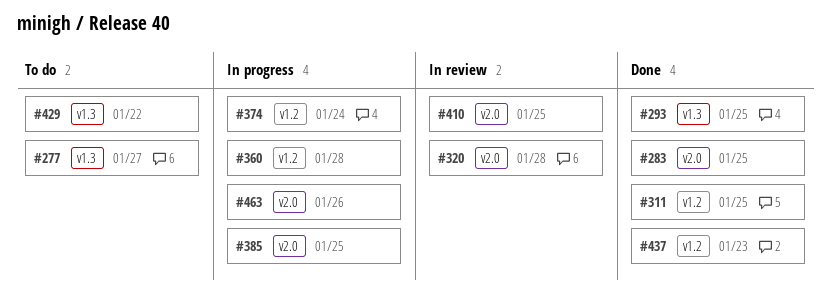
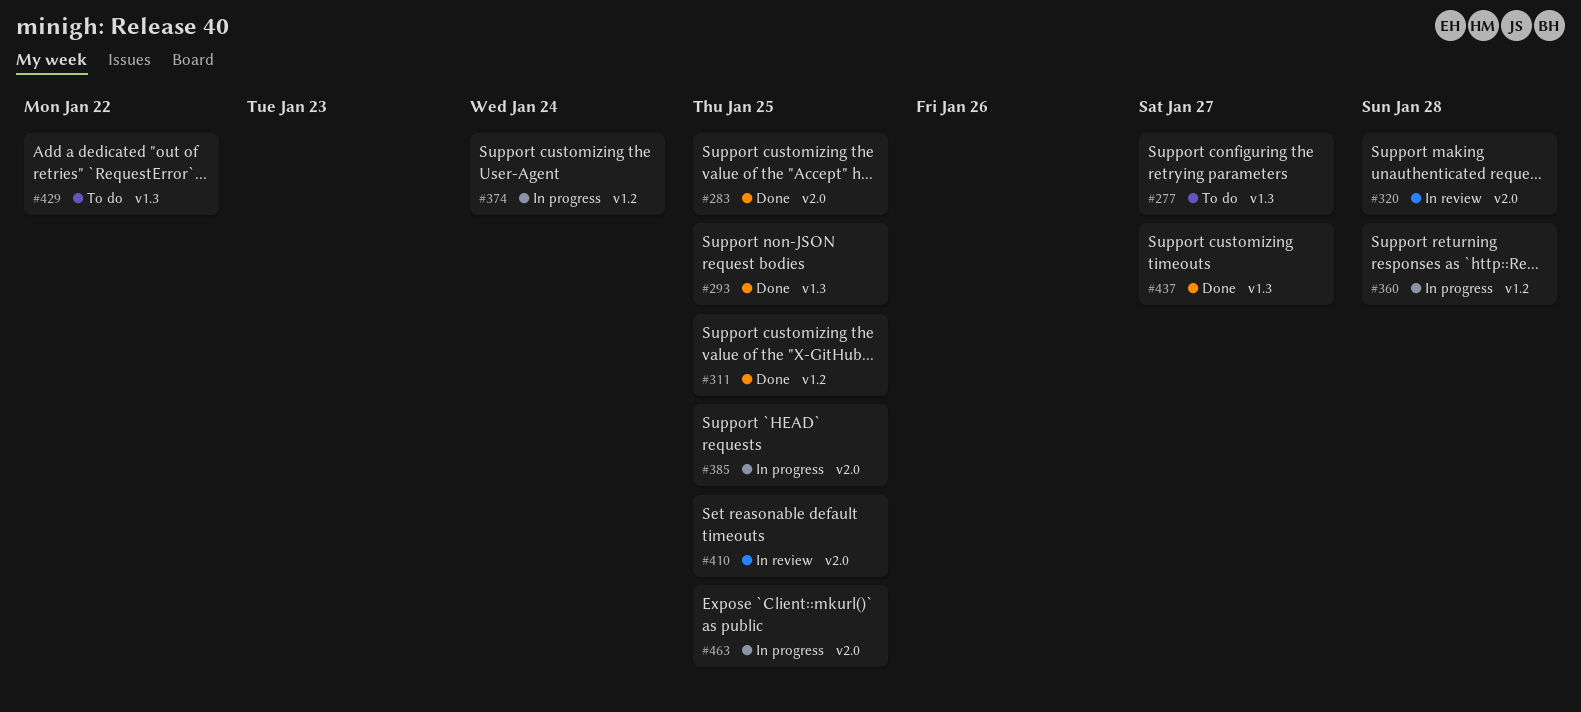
#437, label: v1.2 -> v1.3
#437, due: Jan 23 -> Jan 27
#463, due: Jan 26 -> Jan 25

